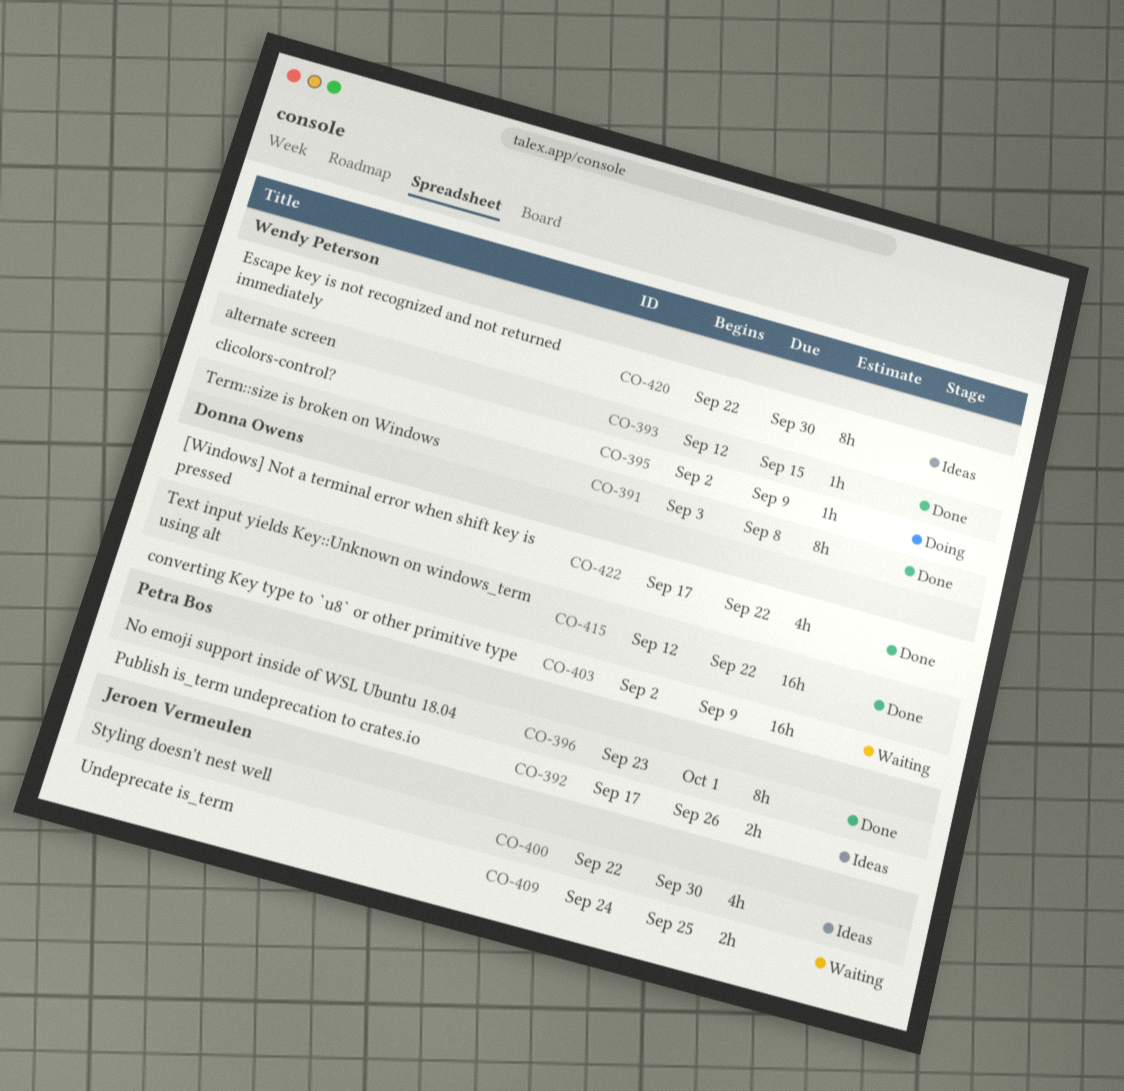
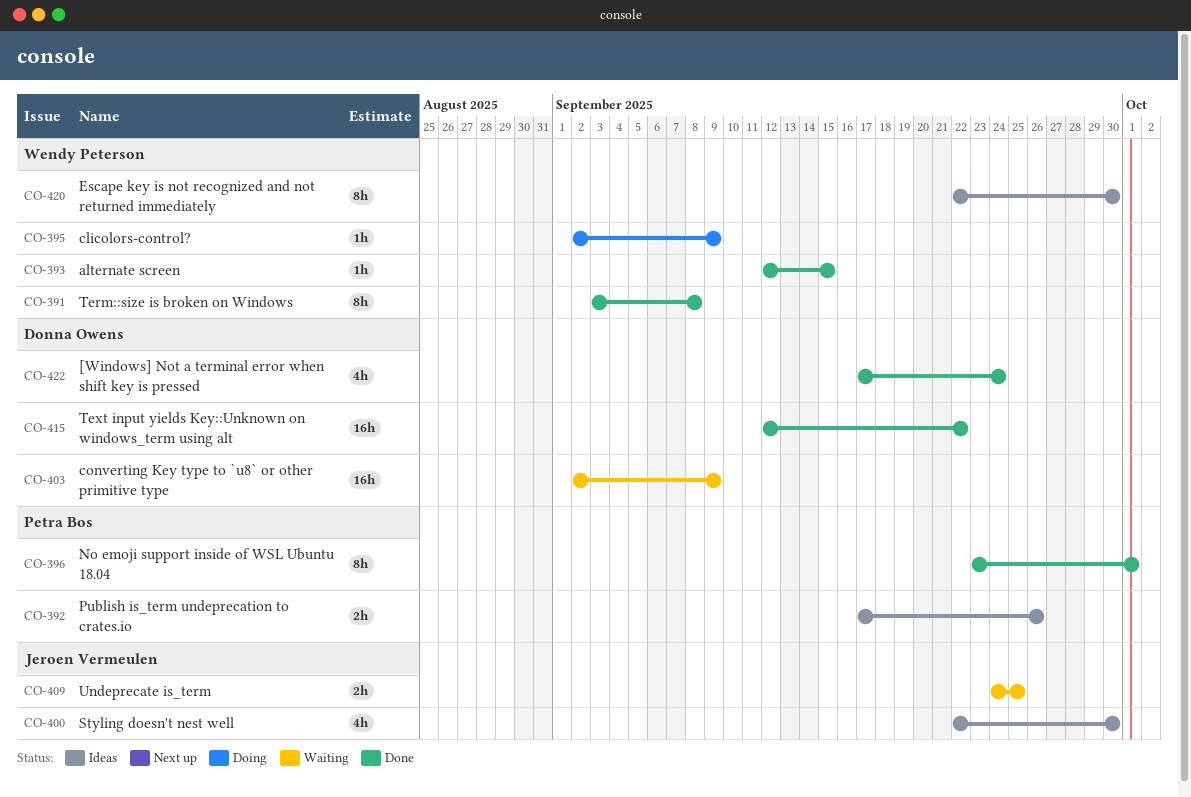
CO-422, due: Sep 22 -> Sep 24

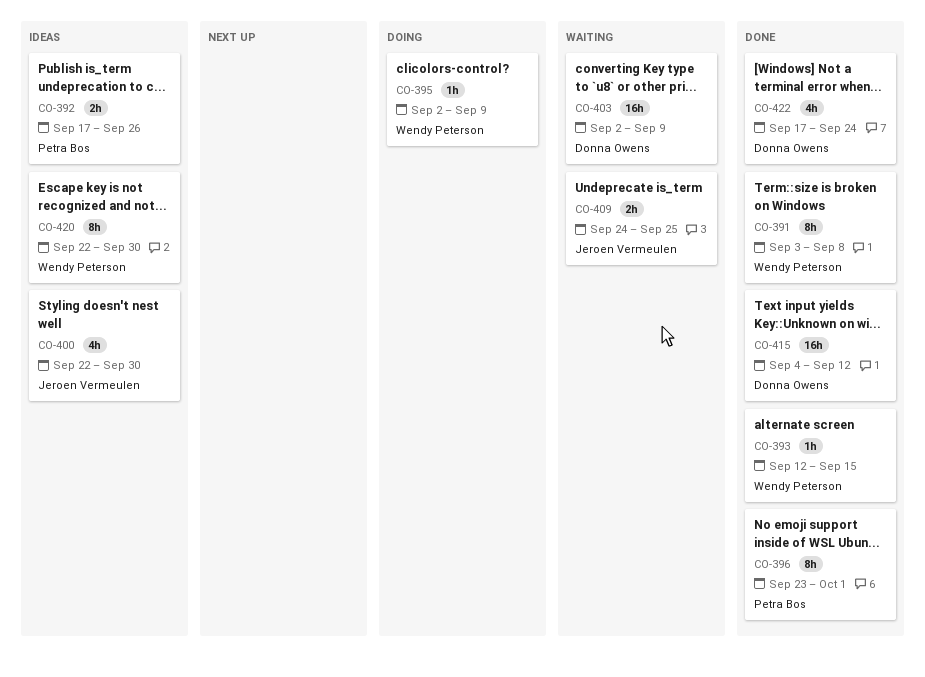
CO-415, start: Sep 12 -> Sep 4
CO-415, due: Sep 22 -> Sep 12

